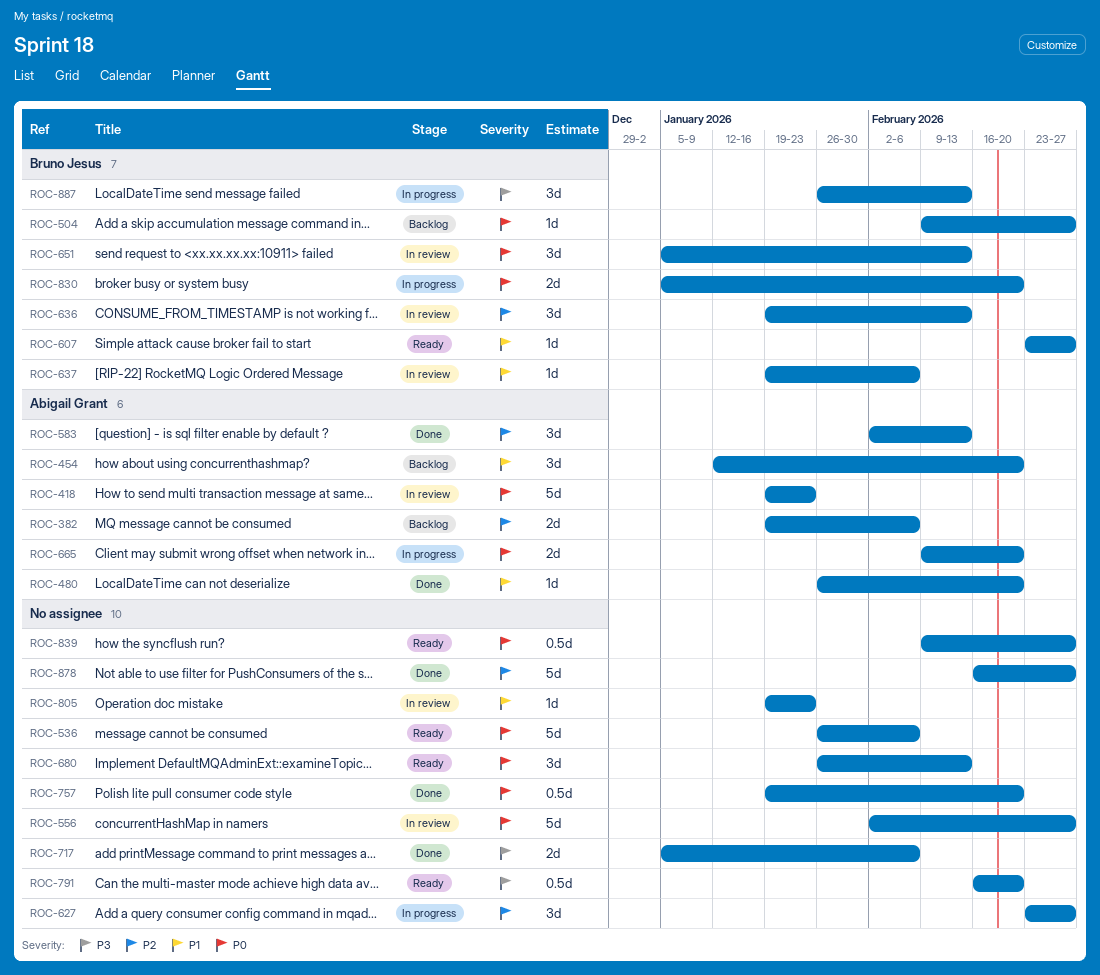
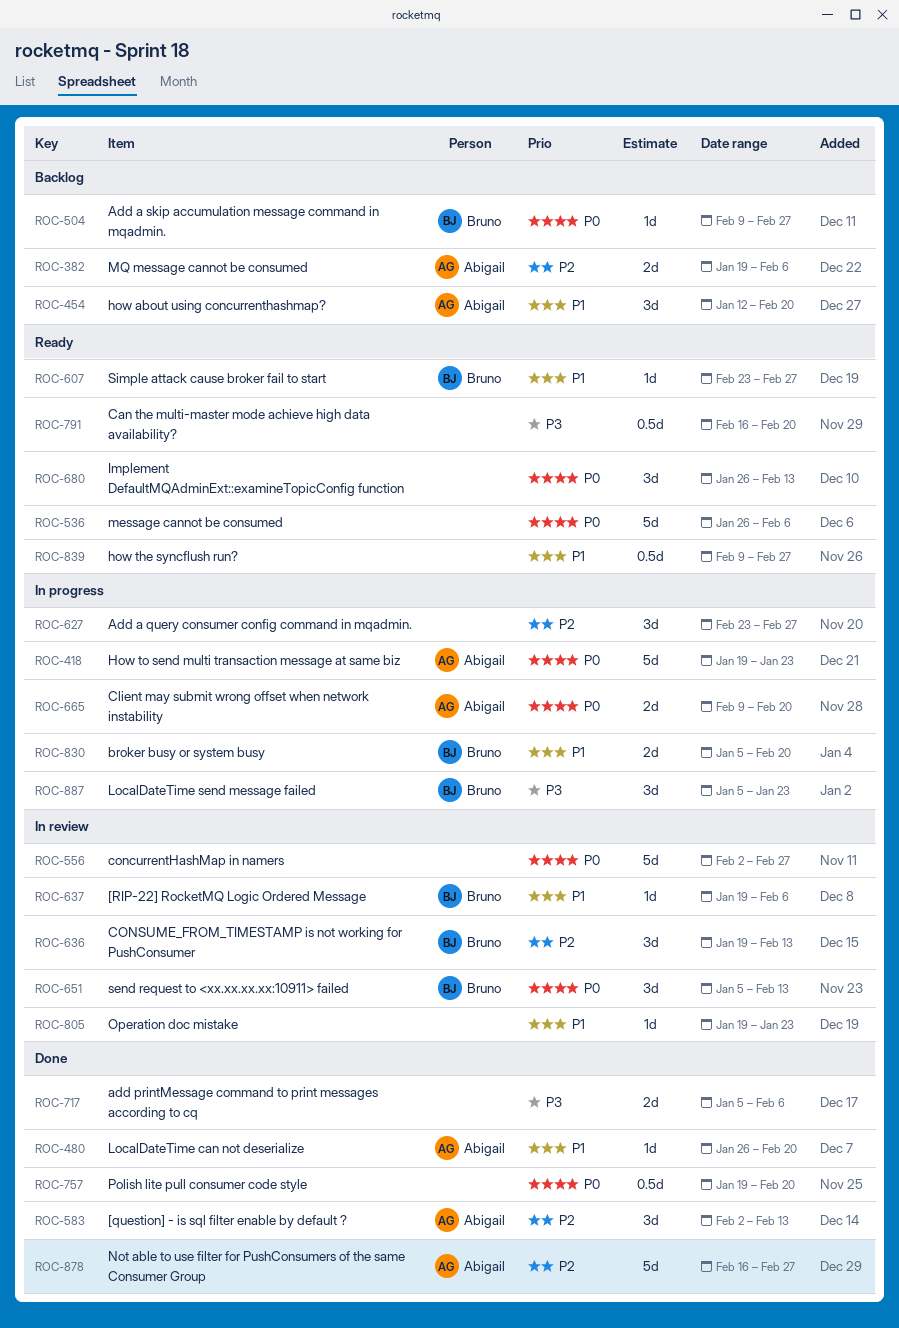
ROC-418, status: In review -> In progress
ROC-830, priority: P0 -> P1
ROC-839, priority: P0 -> P1
ROC-878, owner: none -> Abigail Grant
ROC-887, start: Jan 26 -> Jan 5
ROC-887, due: Feb 13 -> Jan 23

